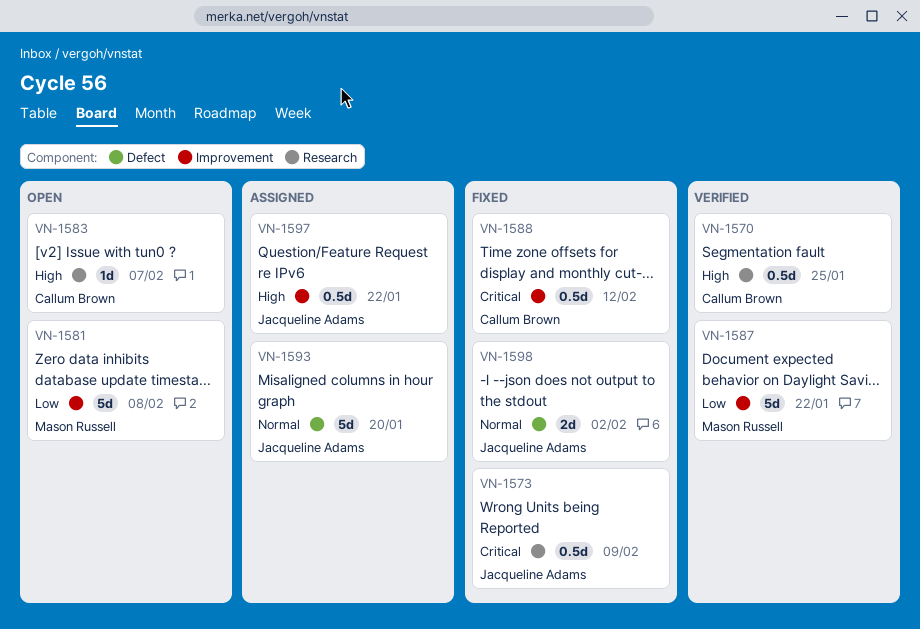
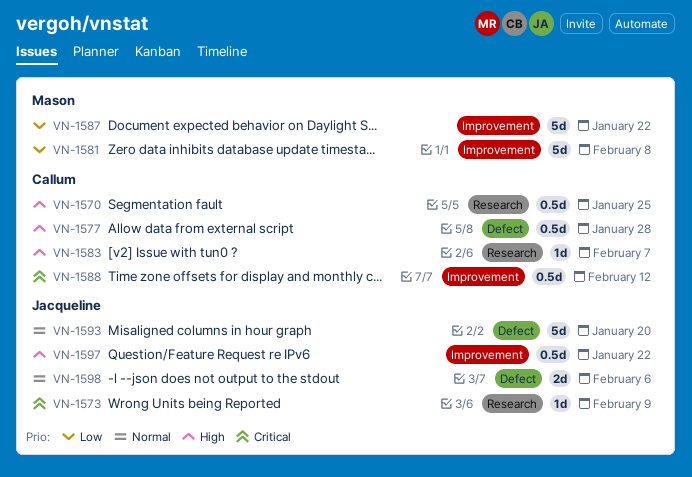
VN-1573, estimate: 0.5d -> 1d
VN-1577: none -> present
VN-1598, due: Feb 2 -> Feb 6

